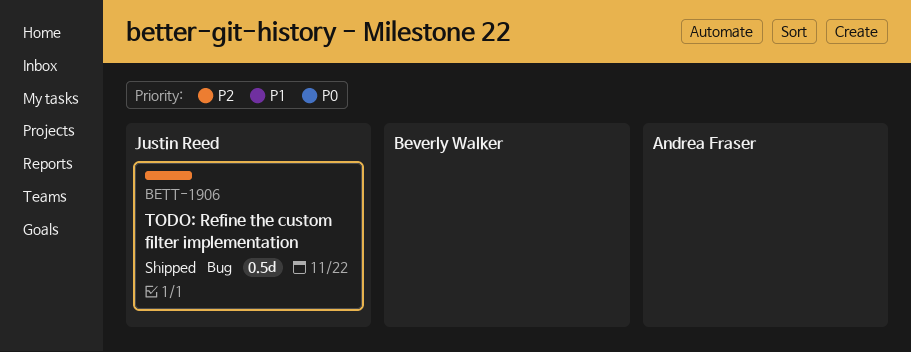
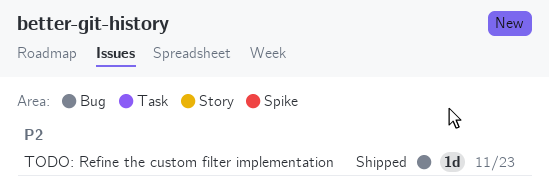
TODO: Refine the custom filter implementation, estimate: 0.5d -> 1d
TODO: Refine the custom filter implementation, due: Nov 22 -> Nov 23

